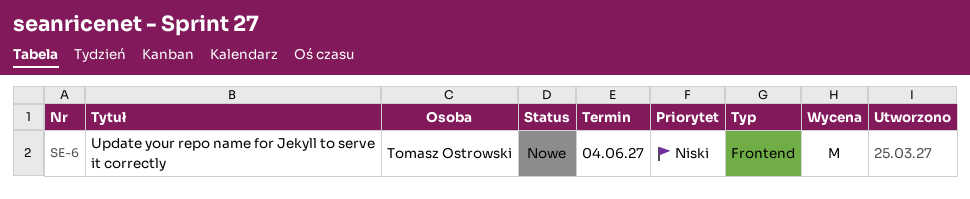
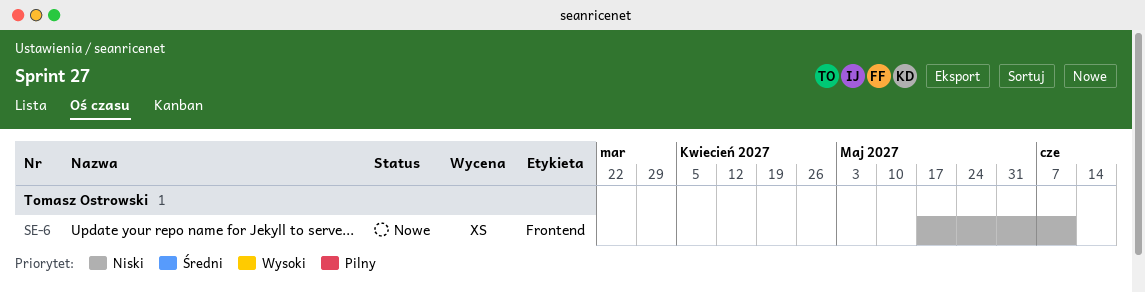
SE-6, estimate: M -> XS
SE-6, due: Jun 4 -> Jun 11

